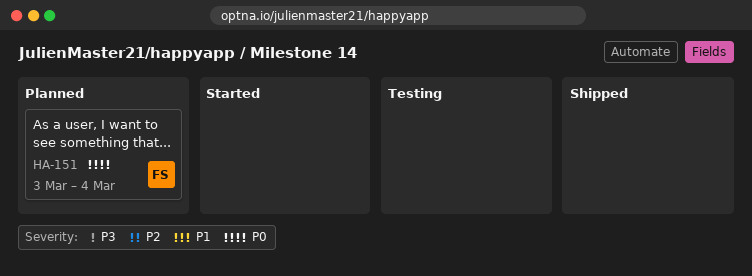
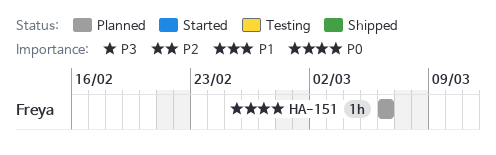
HA-151, start: Mar 3 -> Mar 6
HA-151, due: Mar 4 -> Mar 6

